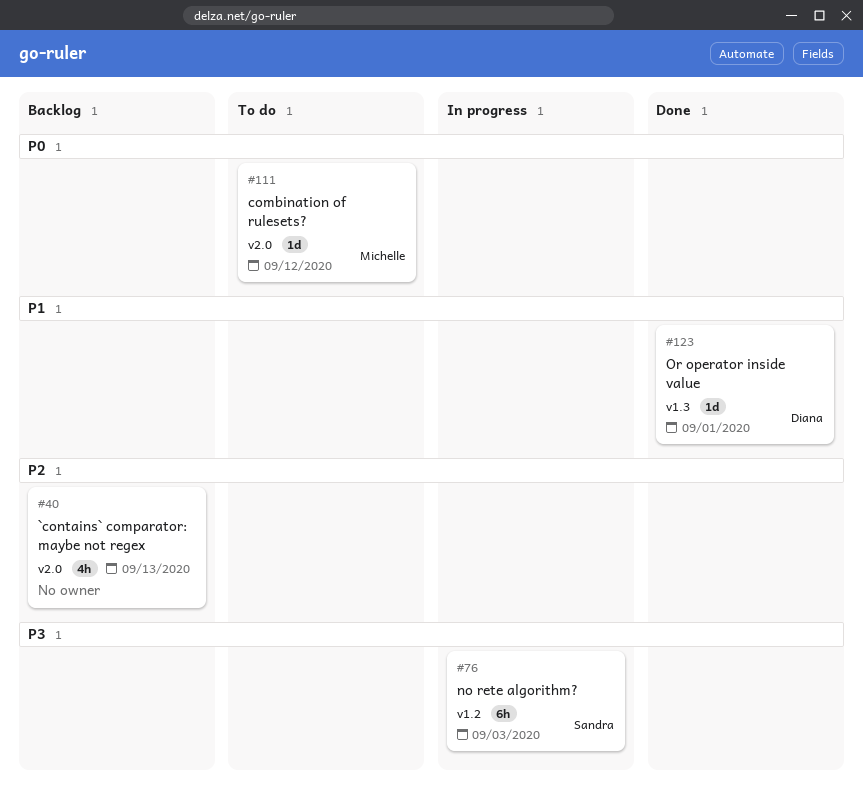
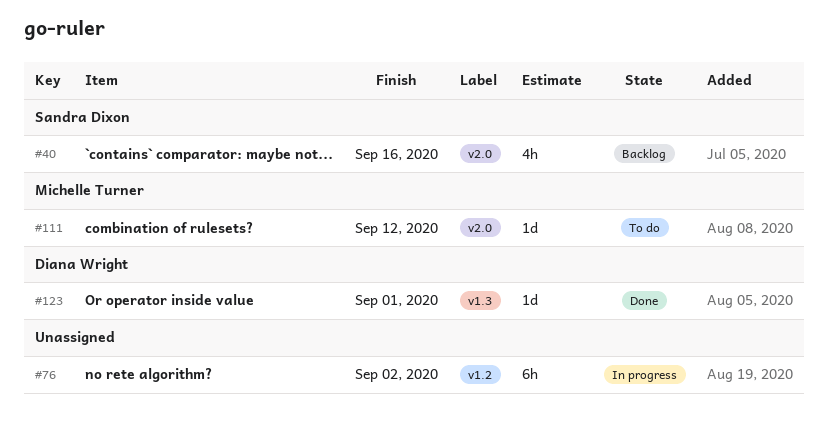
#40, owner: none -> Sandra Dixon
#40, due: Sep 13 -> Sep 16
#76, owner: Sandra Dixon -> none
#76, due: Sep 3 -> Sep 2

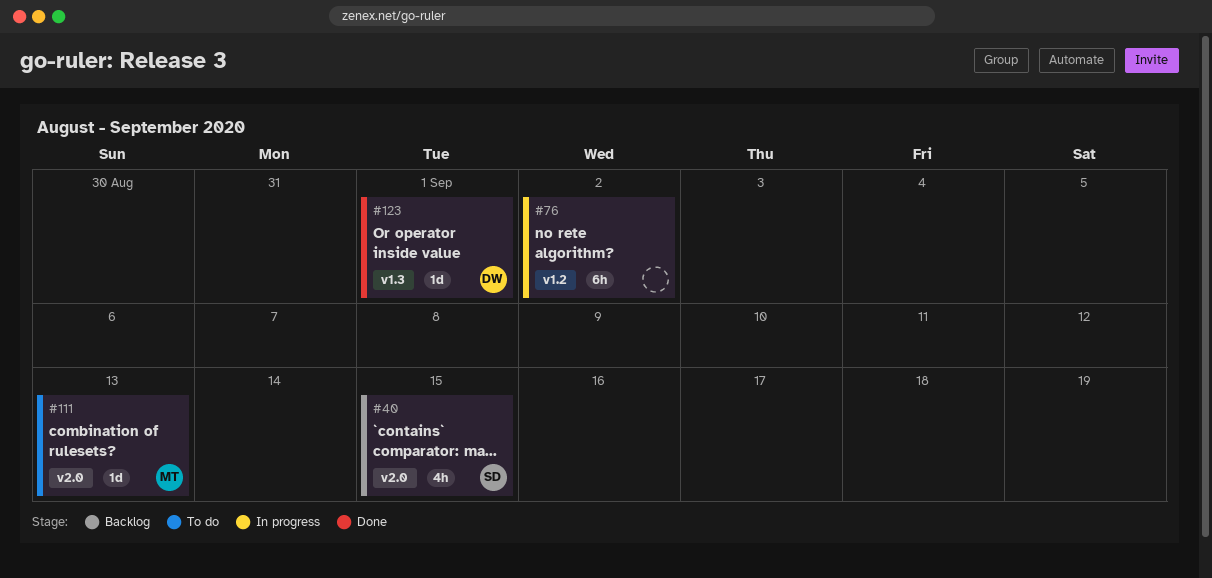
#40, due: Sep 16 -> Sep 15
#111, due: Sep 12 -> Sep 13

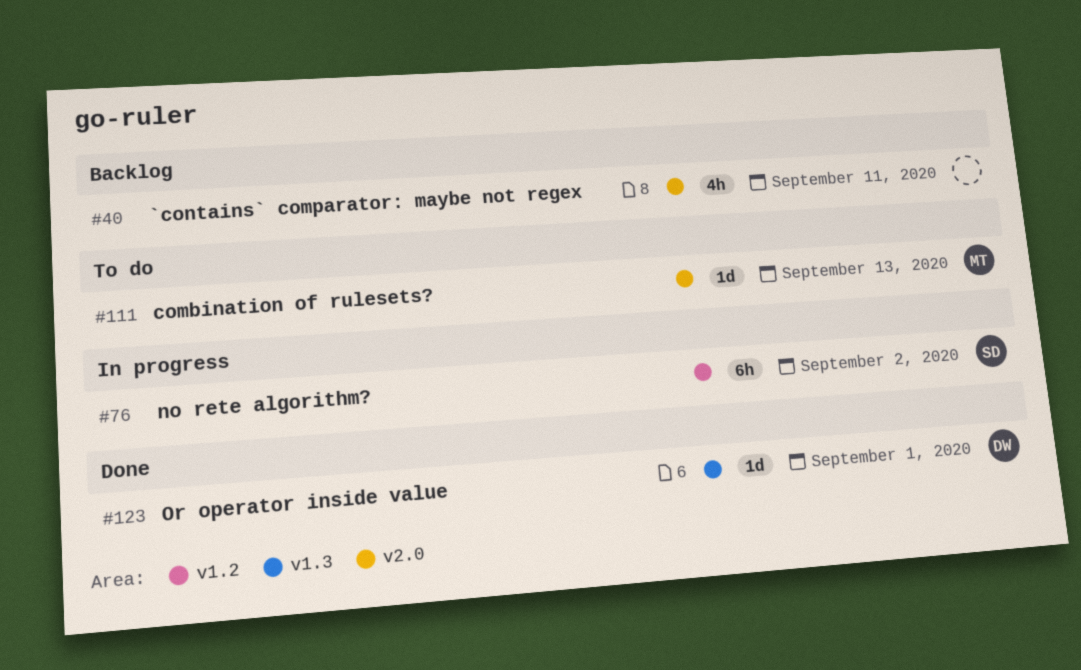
#40, owner: SD -> none
#40, due: Sep 15 -> Sep 11
#76, owner: none -> SD

